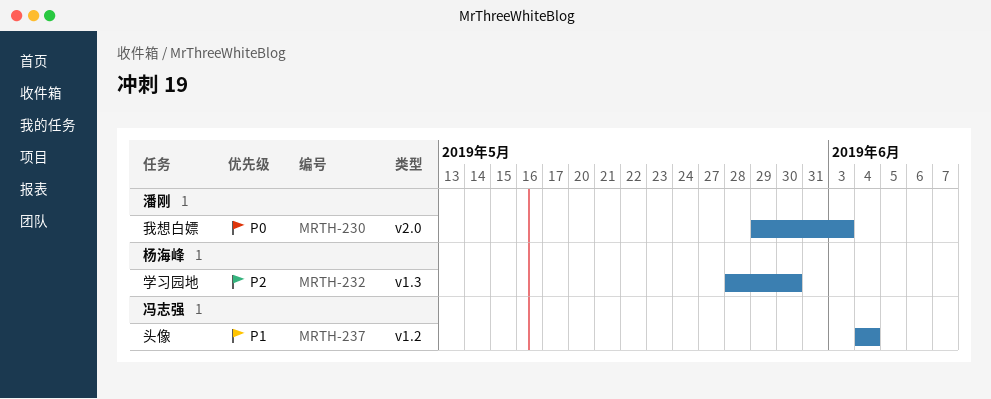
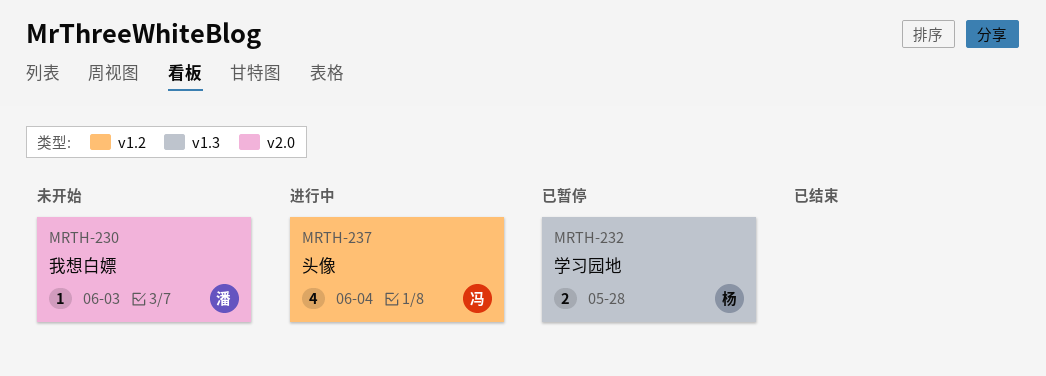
MRTH-232, due: May 30 -> May 28

